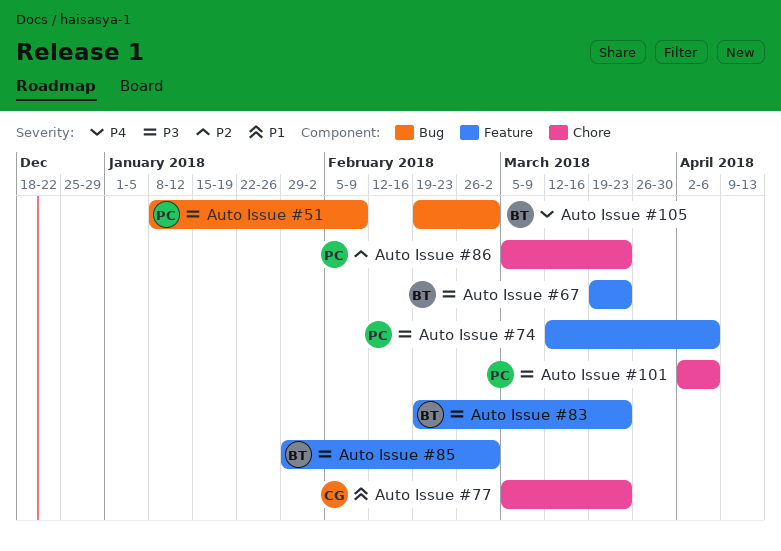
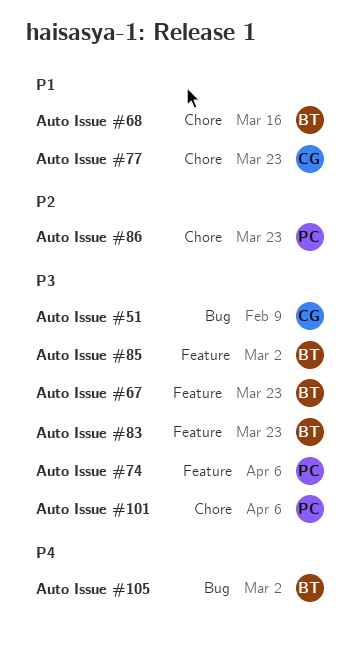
Auto Issue #51, owner: PC -> CG
Auto Issue #68: none -> present

